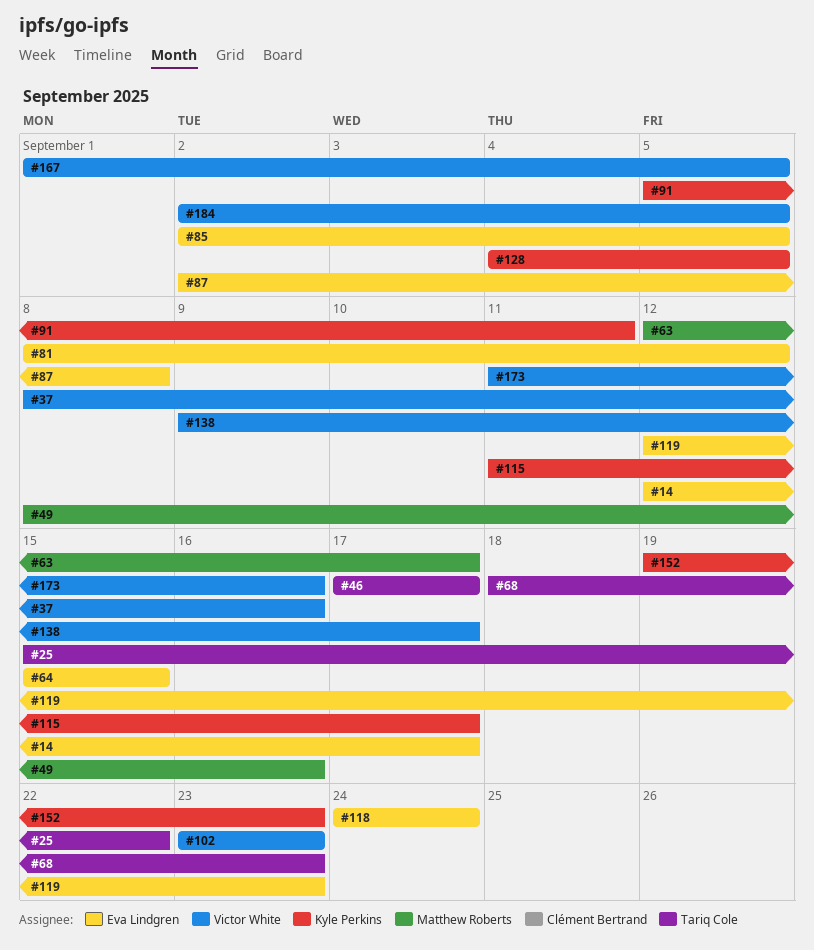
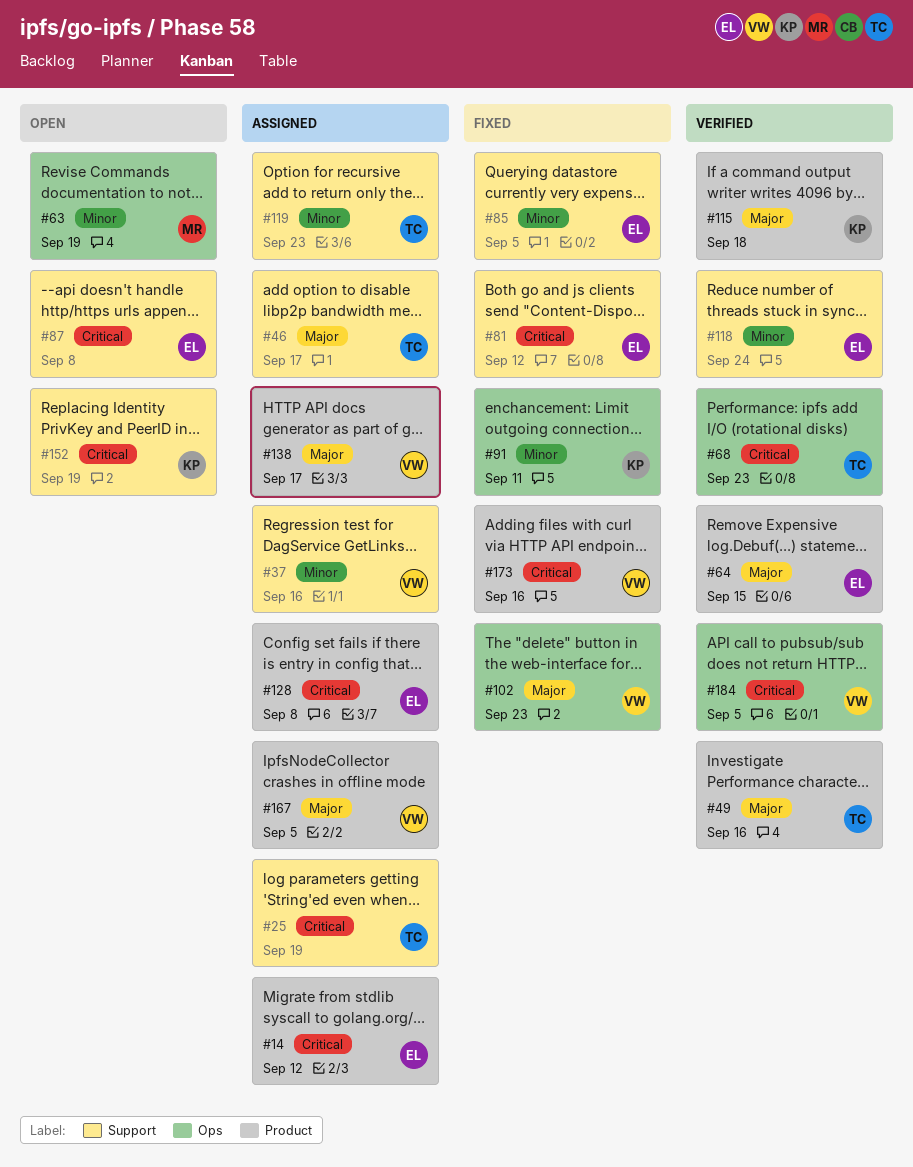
#14, due: Sep 17 -> Sep 12
#25, due: Sep 22 -> Sep 19
#49, owner: Matthew Roberts -> Tariq Cole
#63, due: Sep 17 -> Sep 19
#115, due: Sep 17 -> Sep 18
#119, owner: Eva Lindgren -> Tariq Cole
#128, owner: Kyle Perkins -> Eva Lindgren
#128, due: Sep 5 -> Sep 8
#152, due: Sep 23 -> Sep 19

